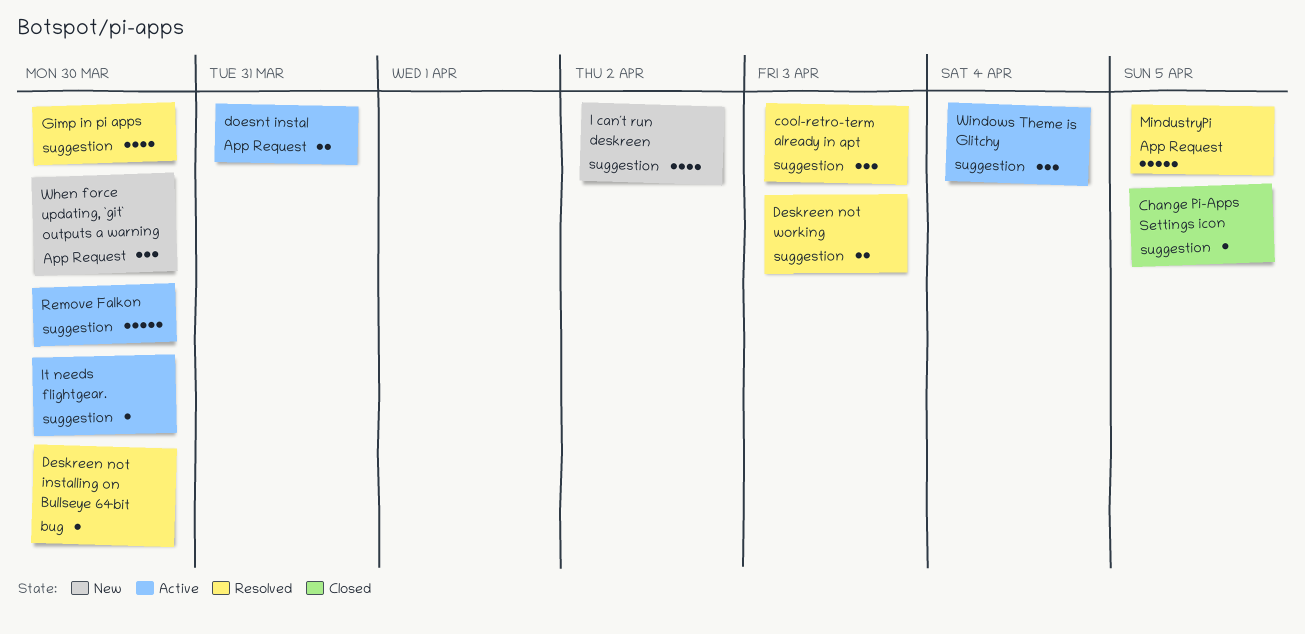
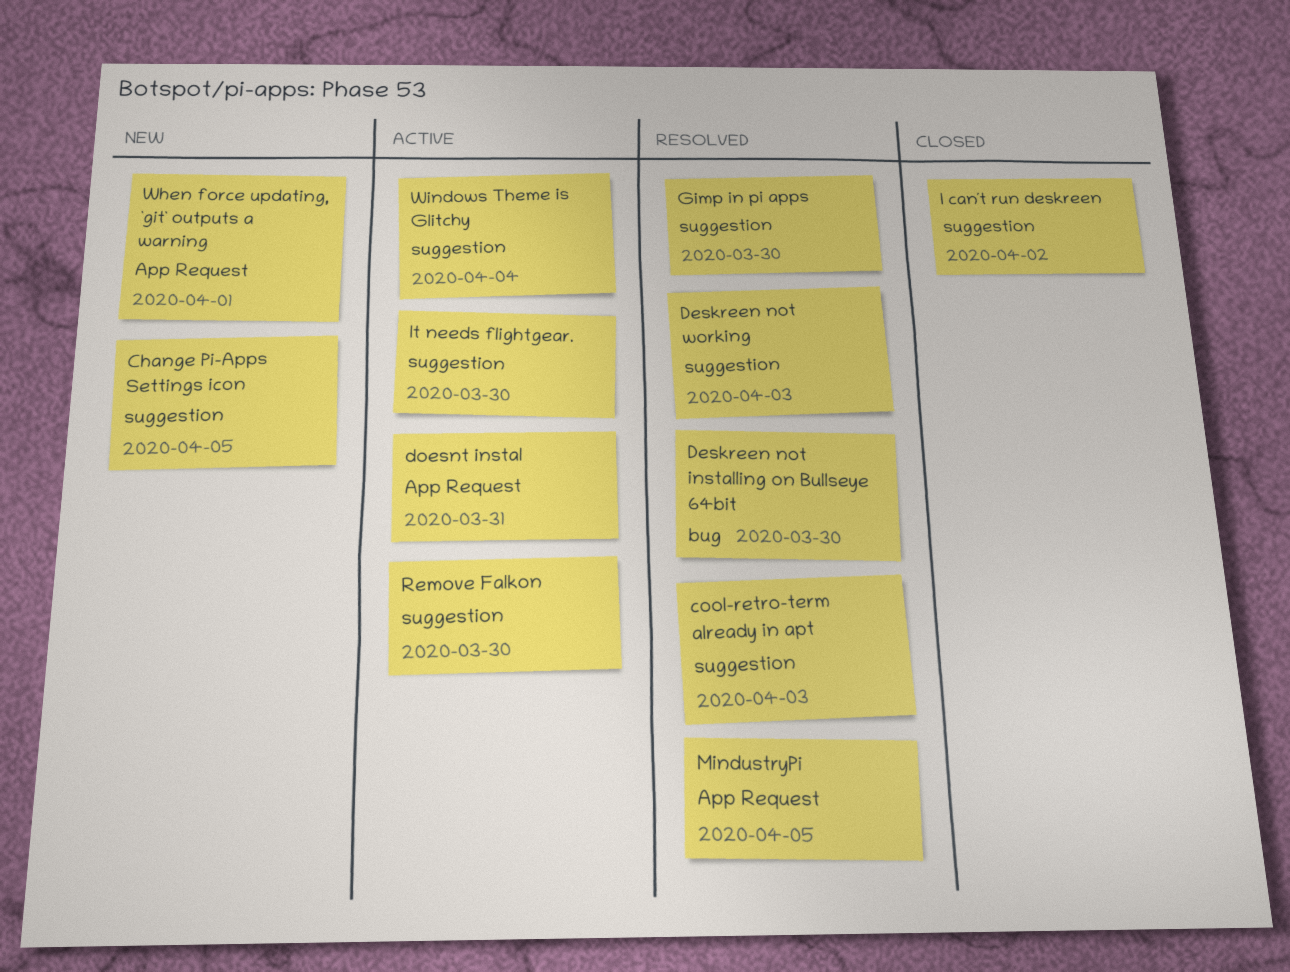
Change Pi-Apps Settings icon, status: Closed -> New
I can´t run deskreen, status: New -> Closed
When force updating, `git` outputs a warning, due: Mar 30 -> Apr 1

